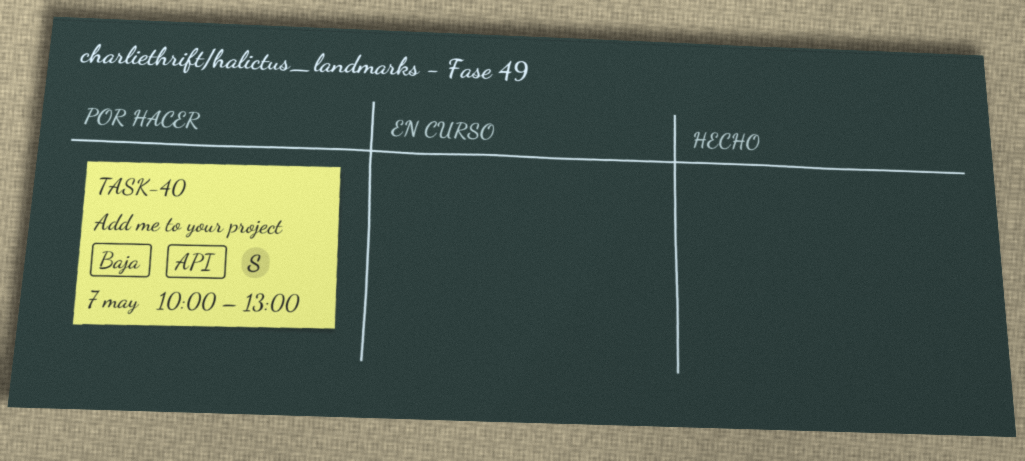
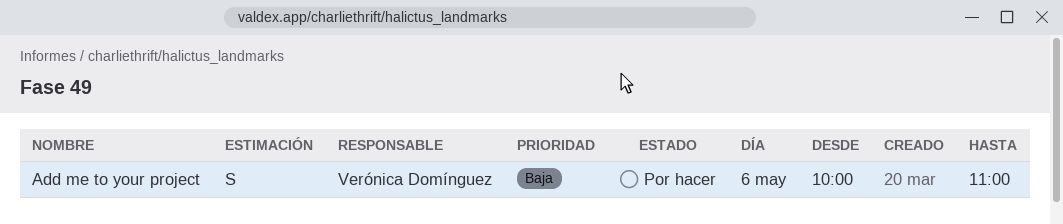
Add me to your project, day: May 7 -> May 6
Add me to your project, ends: 13:00 -> 11:00

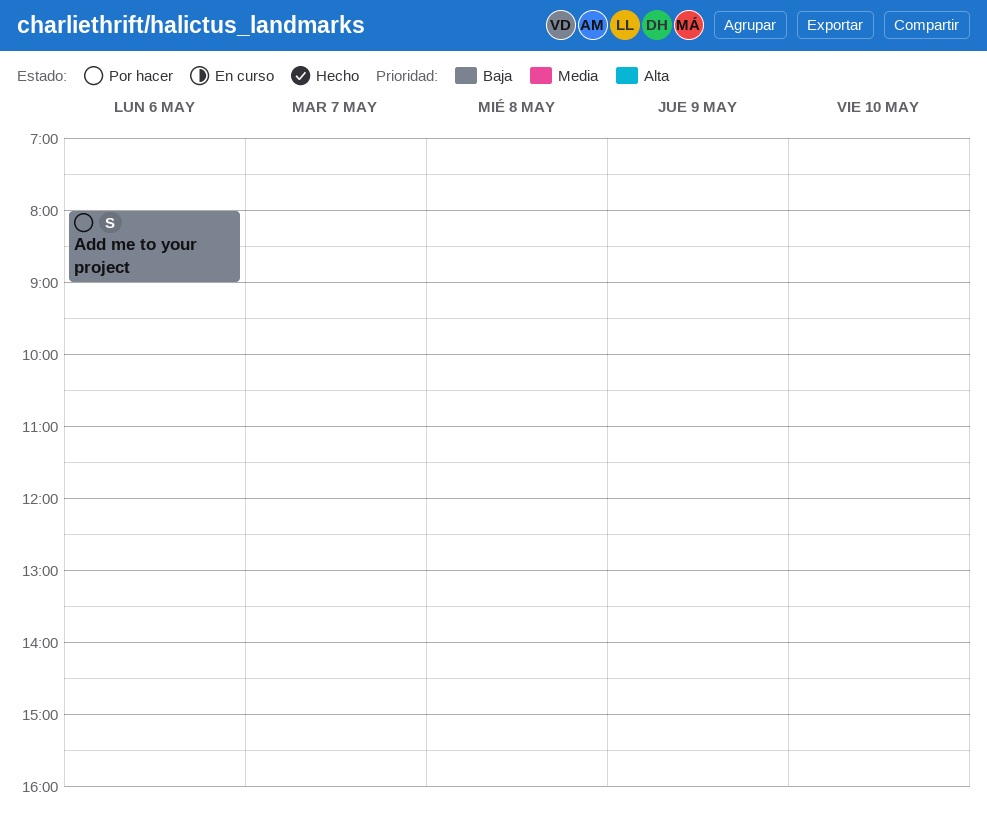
Add me to your project, begins: 10:00 -> 08:00
Add me to your project, ends: 11:00 -> 09:00

